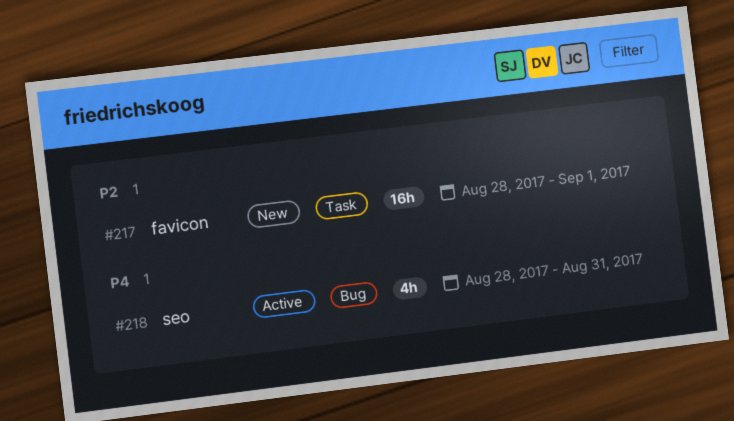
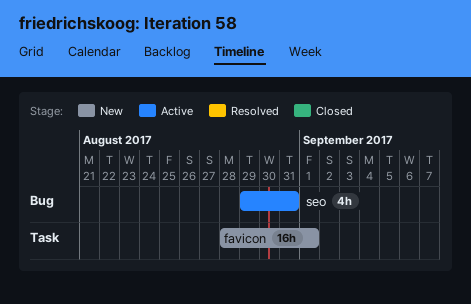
seo, start: Aug 28 -> Aug 29

